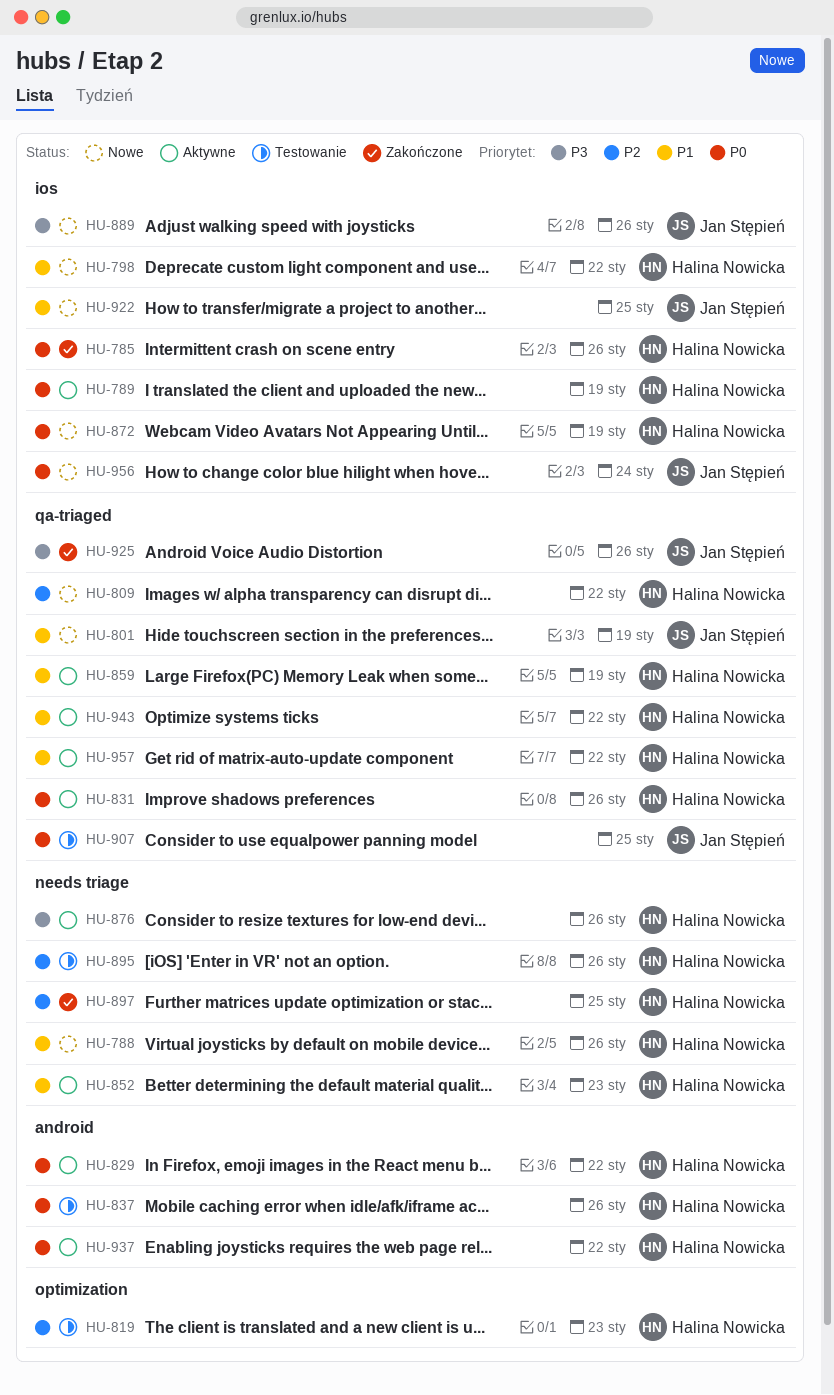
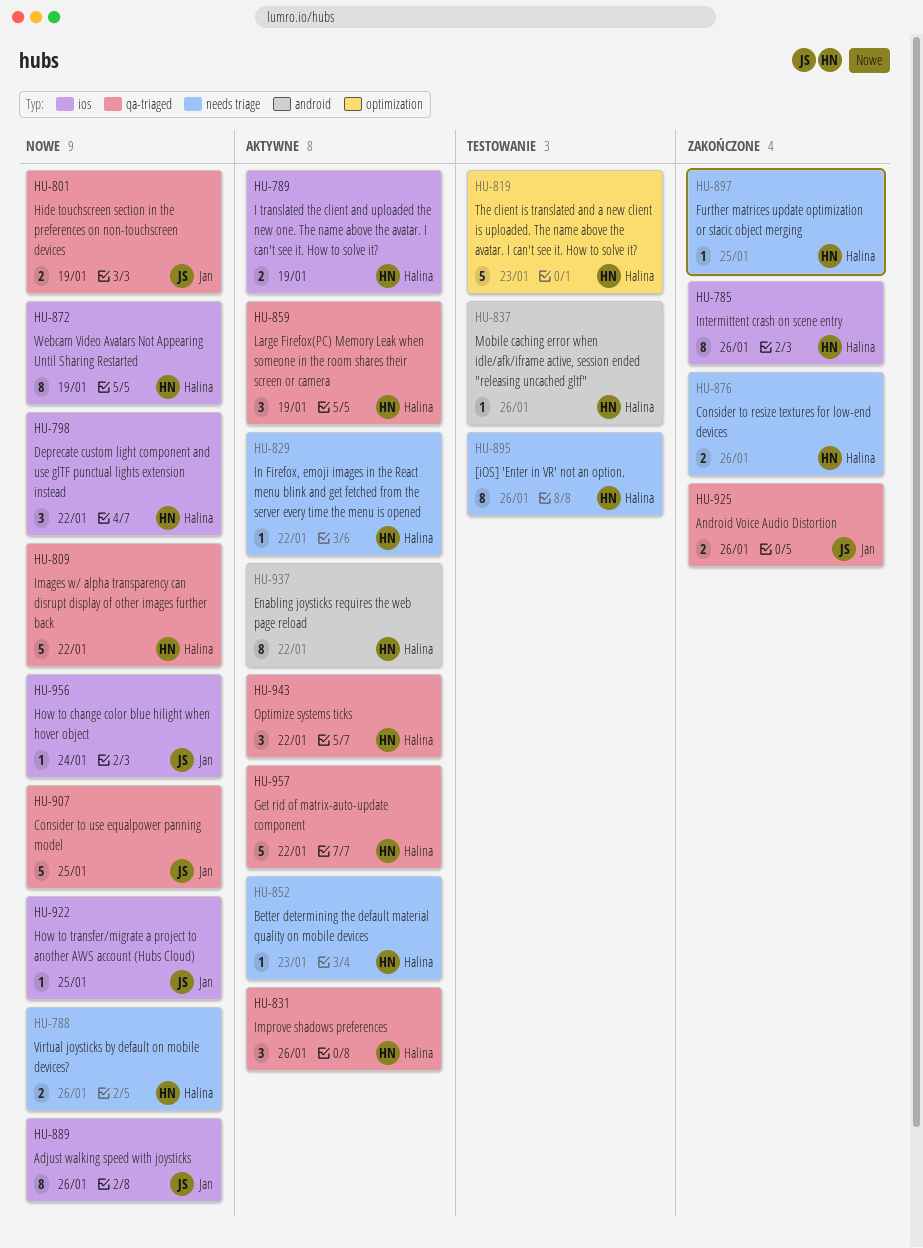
HU-829, label: android -> needs triage
HU-876, status: Aktywne -> Zakończone
HU-907, status: Testowanie -> Nowe

